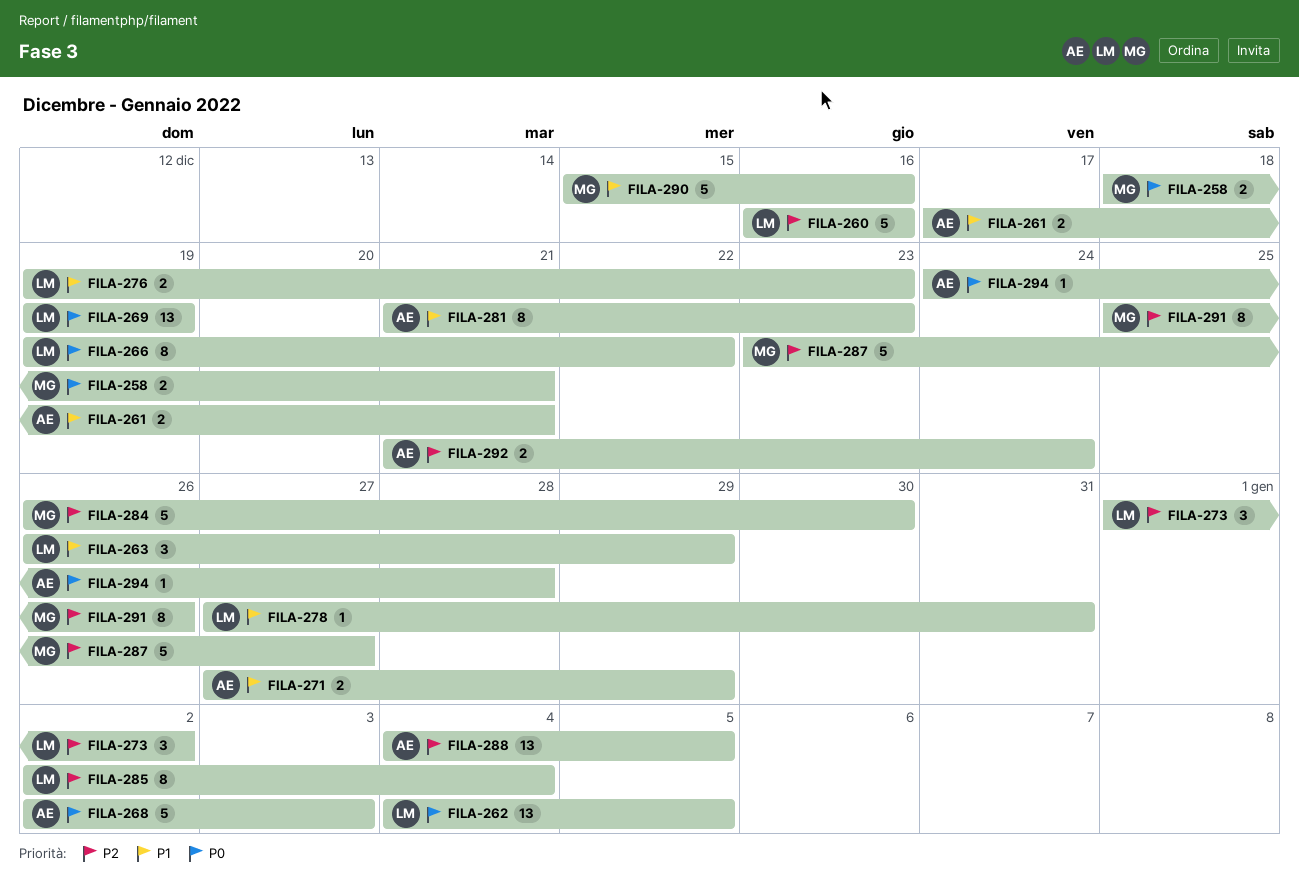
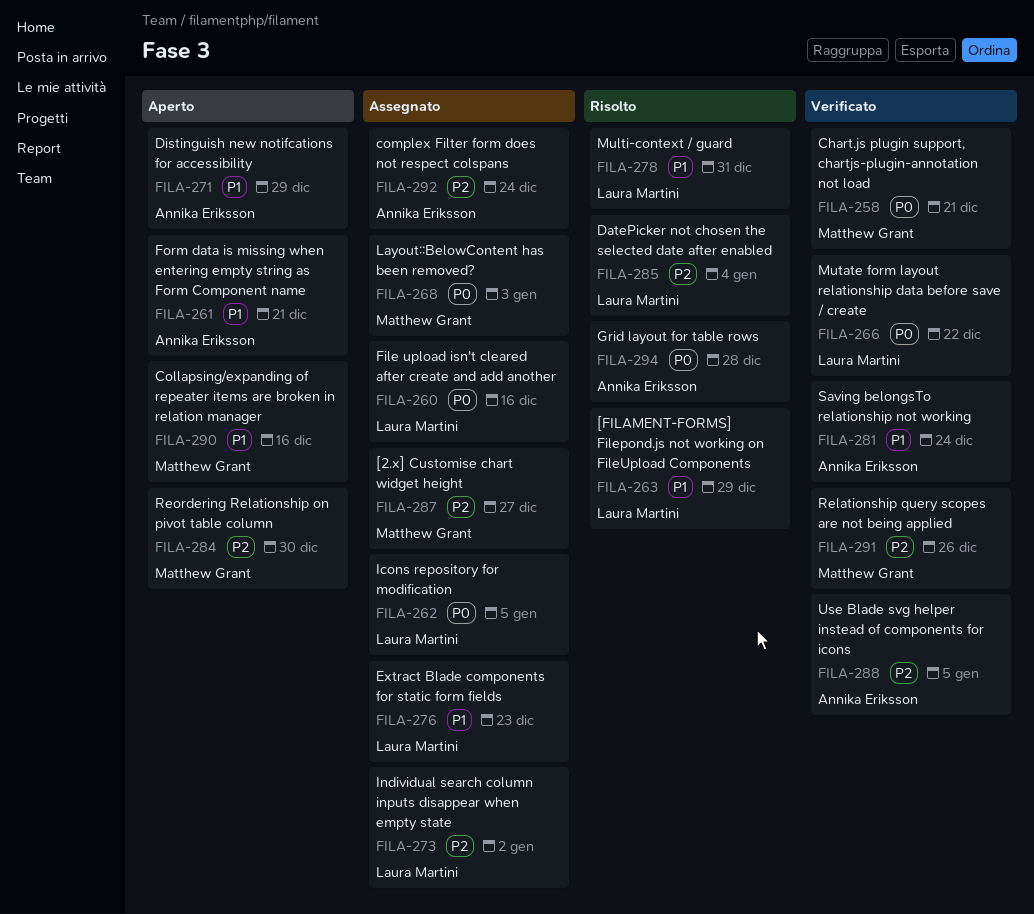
FILA-260, priority: P2 -> P0
FILA-268, owner: Annika Eriksson -> Matthew Grant
FILA-269: present -> none
FILA-281, due: Dec 23 -> Dec 24

